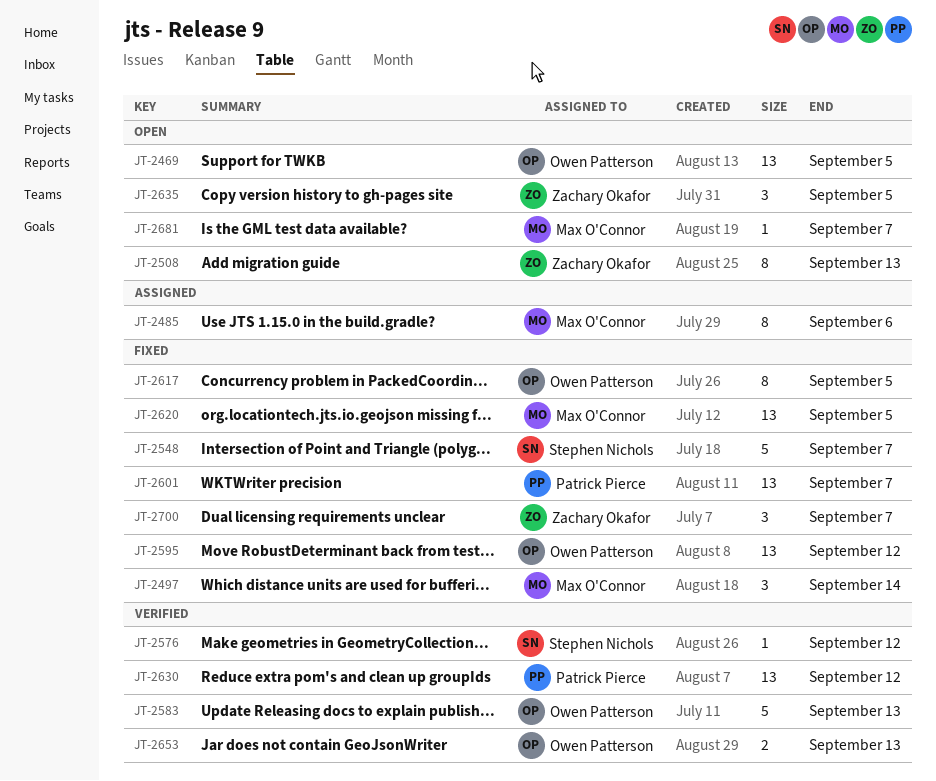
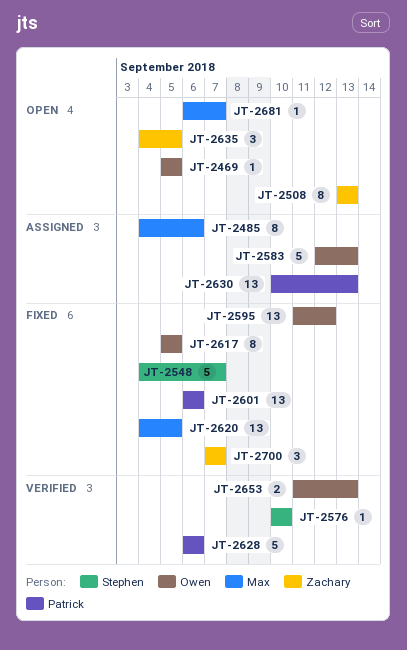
JT-2469, estimate: 13 -> 1
JT-2497: present -> none
JT-2576, due: Sep 12 -> Sep 10
JT-2583, status: Verified -> Assigned
JT-2601, due: Sep 7 -> Sep 6
JT-2628: none -> present
JT-2630, status: Verified -> Assigned
JT-2630, due: Sep 12 -> Sep 13

